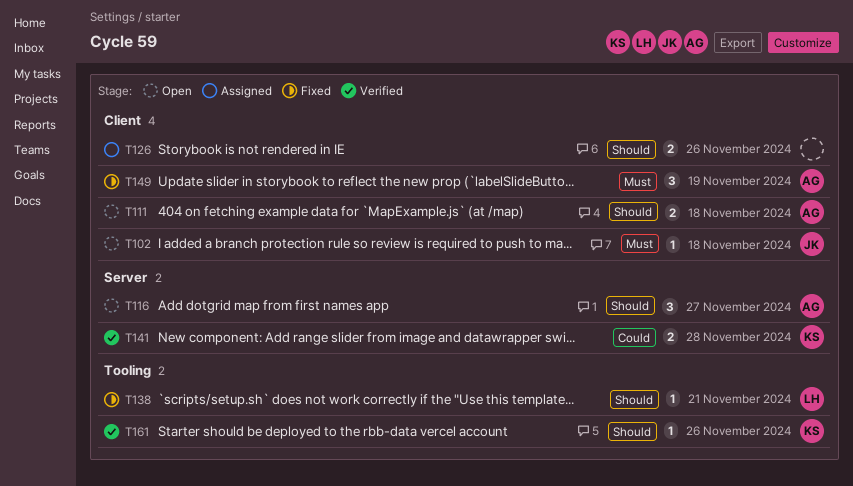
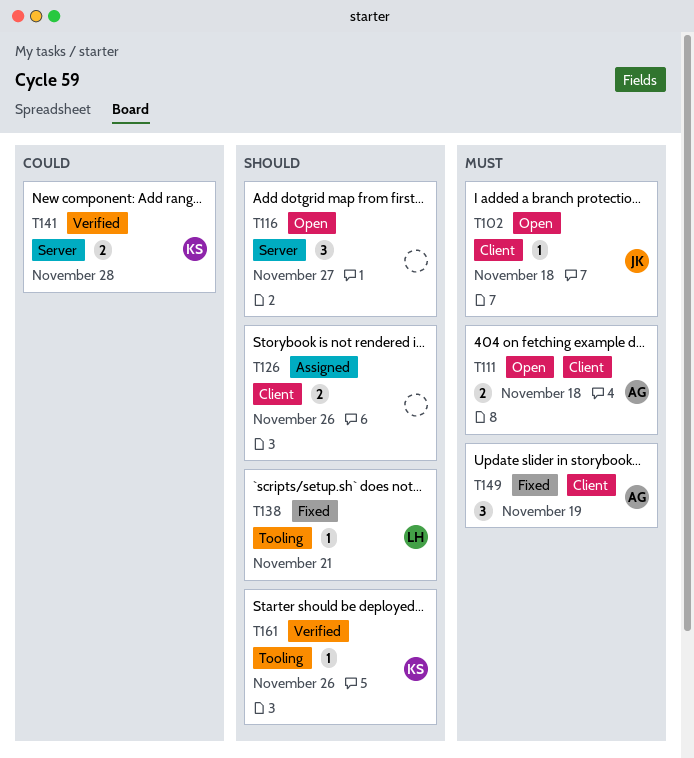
T111, priority: Should -> Must
T116, owner: AG -> none

